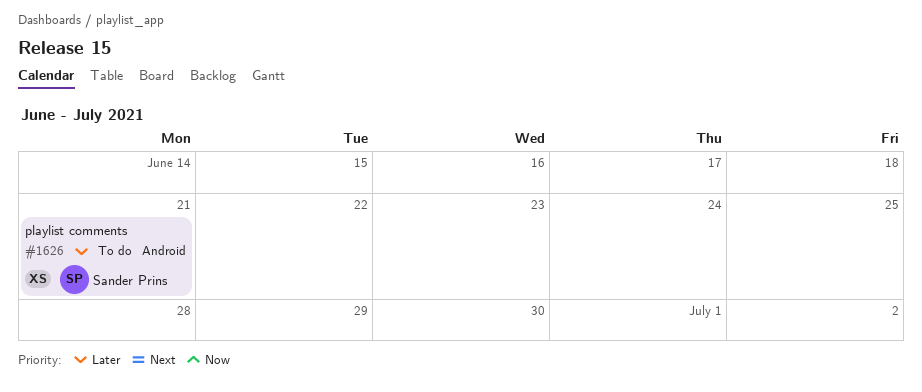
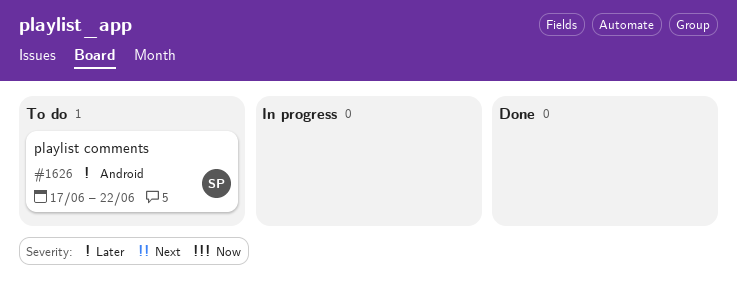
#1626, due: Jun 21 -> Jun 22

